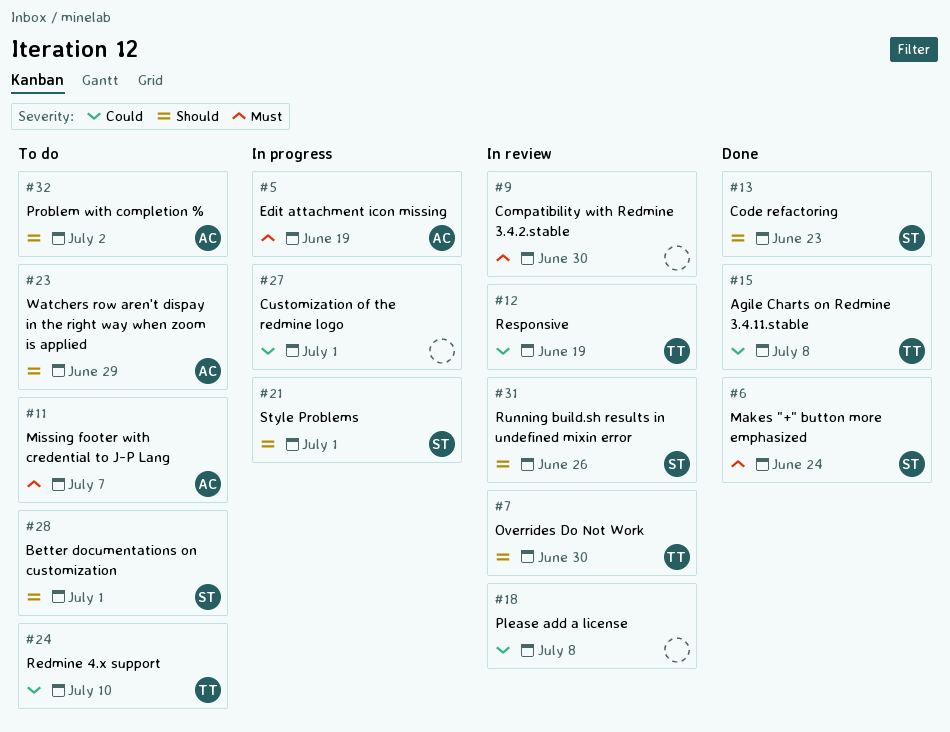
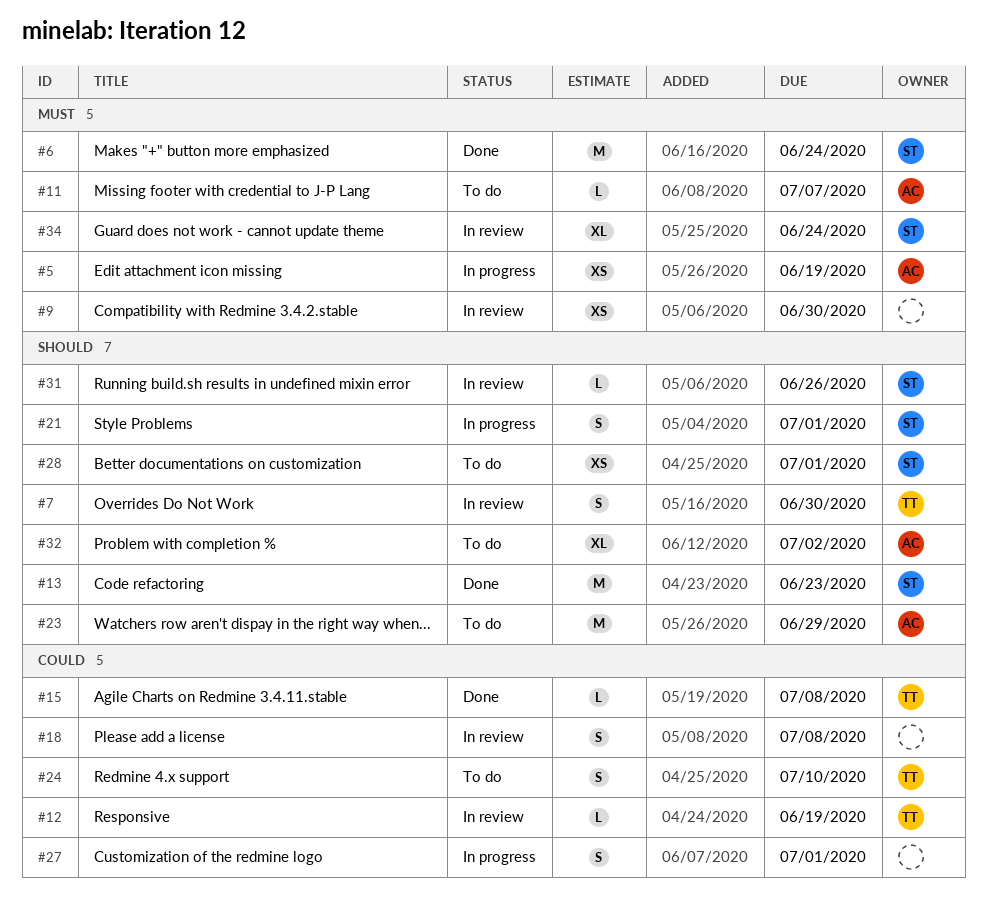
#34: none -> present

